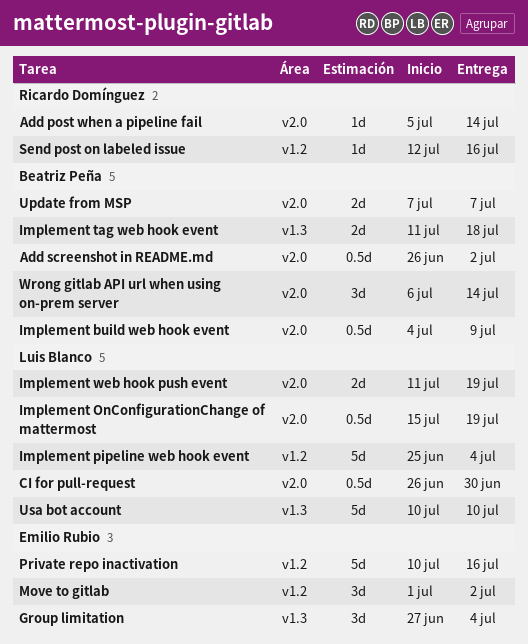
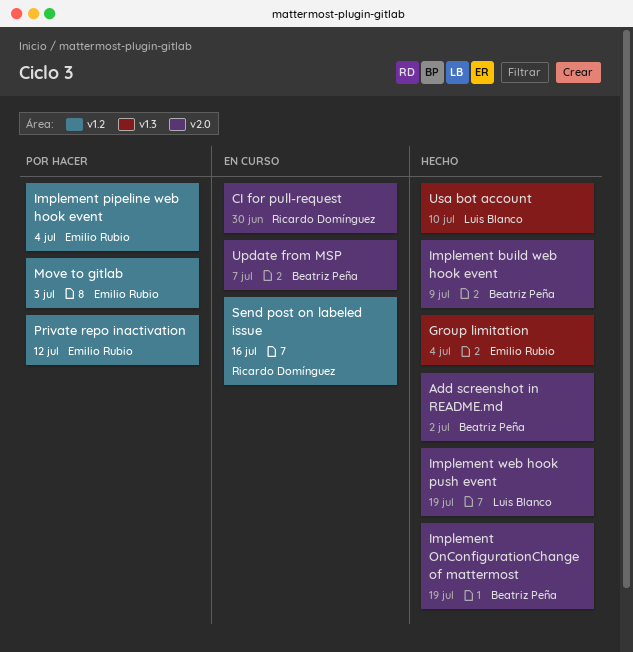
Add post when a pipeline fail: present -> none
CI for pull-request, owner: Luis Blanco -> Ricardo Domínguez
Implement OnConfigurationChange of mattermost, owner: Luis Blanco -> Beatriz Peña
Implement pipeline web hook event, owner: Luis Blanco -> Emilio Rubio
Implement tag web hook event: present -> none
Move to gitlab, due: Jul 2 -> Jul 3
Private repo inactivation, due: Jul 16 -> Jul 12
Wrong gitlab API url when using on-prem server: present -> none

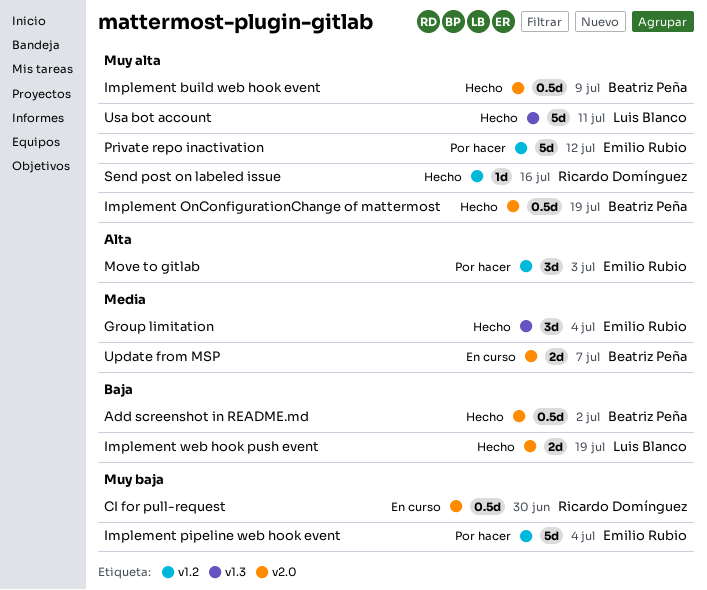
Send post on labeled issue, status: En curso -> Hecho
Usa bot account, due: Jul 10 -> Jul 11

